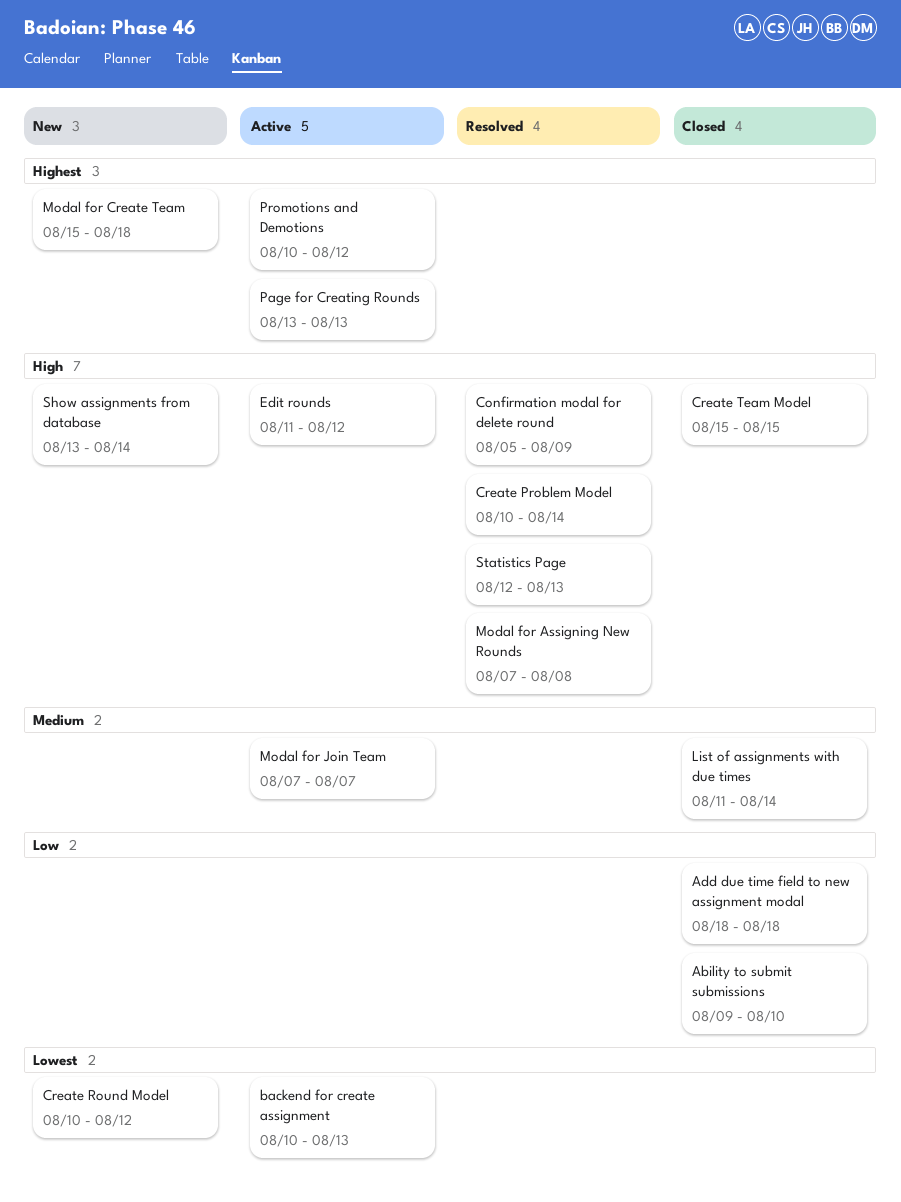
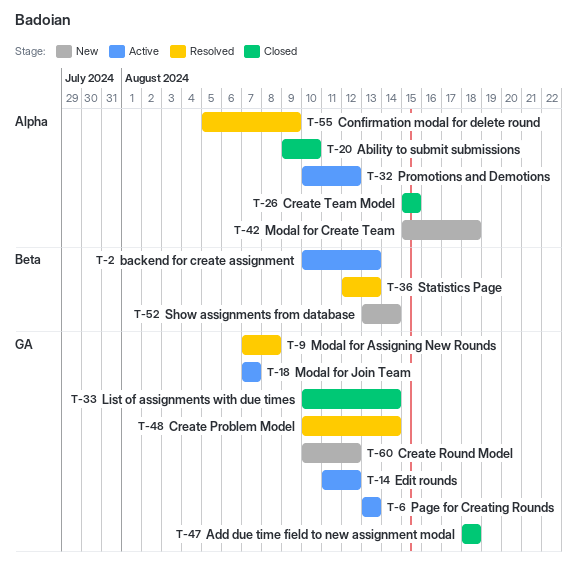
List of assignments with due times, start: Aug 11 -> Aug 10

